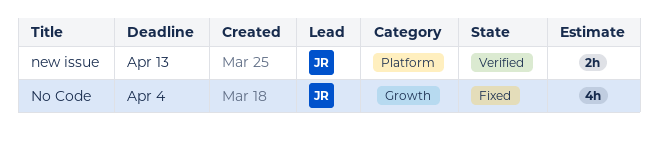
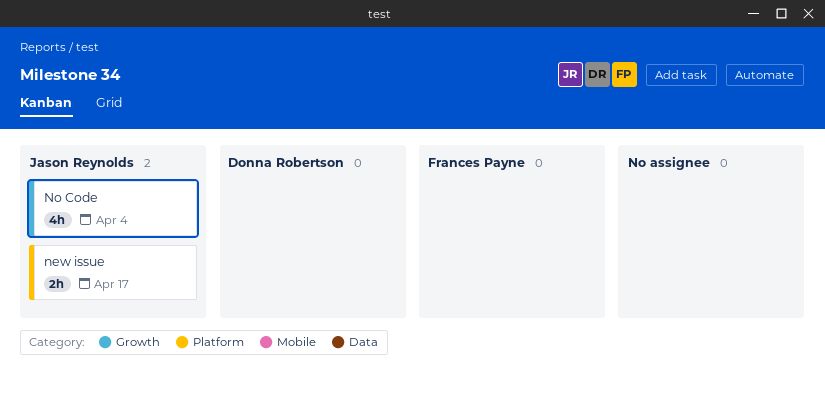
new issue, due: Apr 13 -> Apr 17

